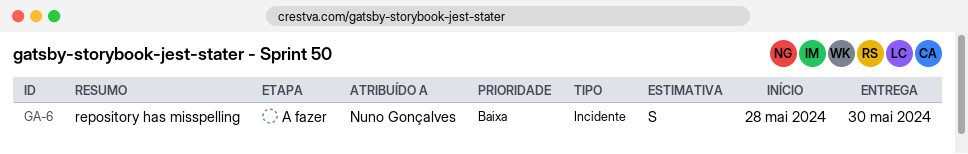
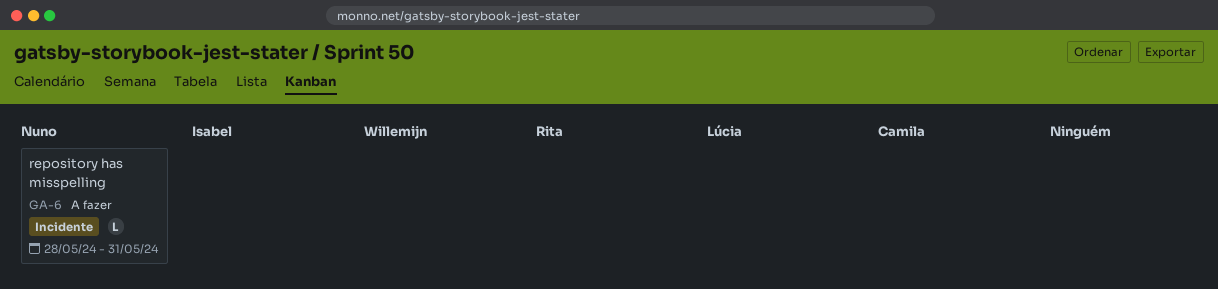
GA-6, estimate: S -> L
GA-6, due: May 30 -> May 31

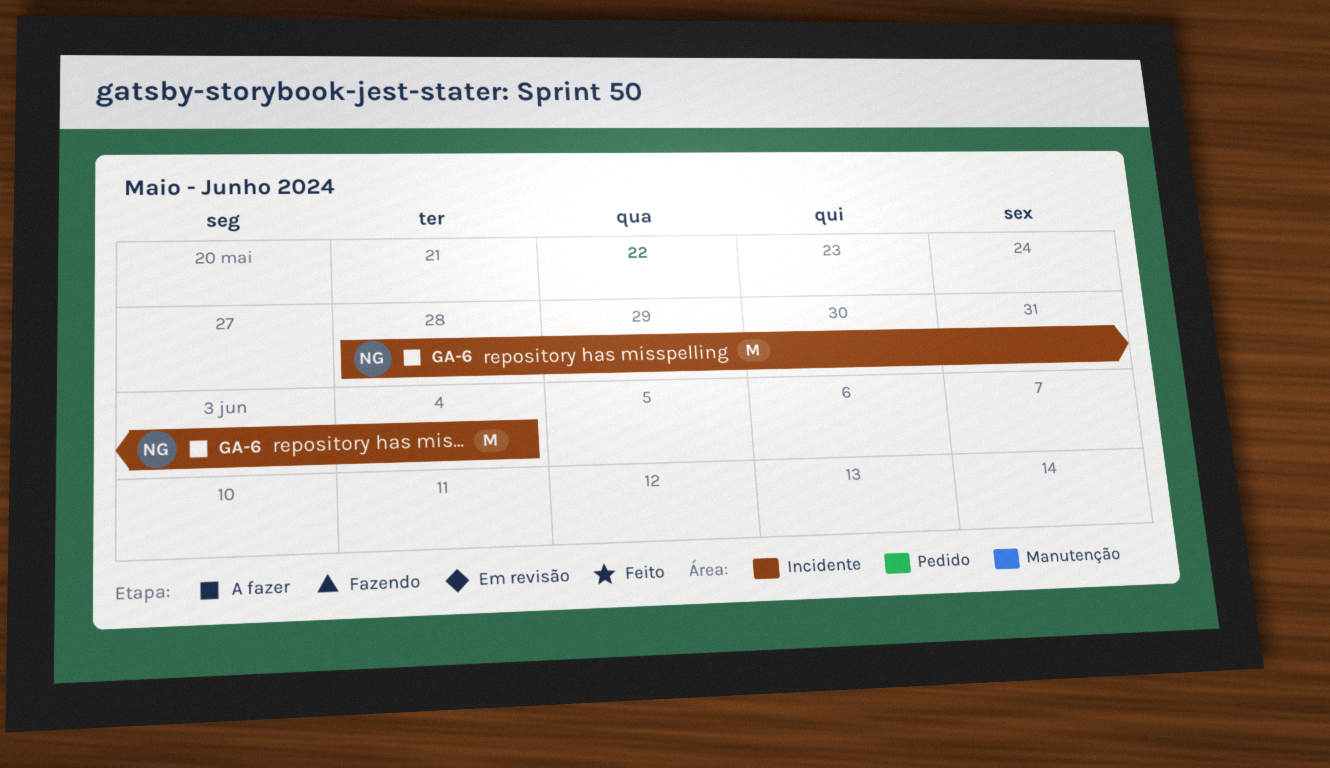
GA-6, estimate: L -> M
GA-6, due: May 31 -> Jun 4

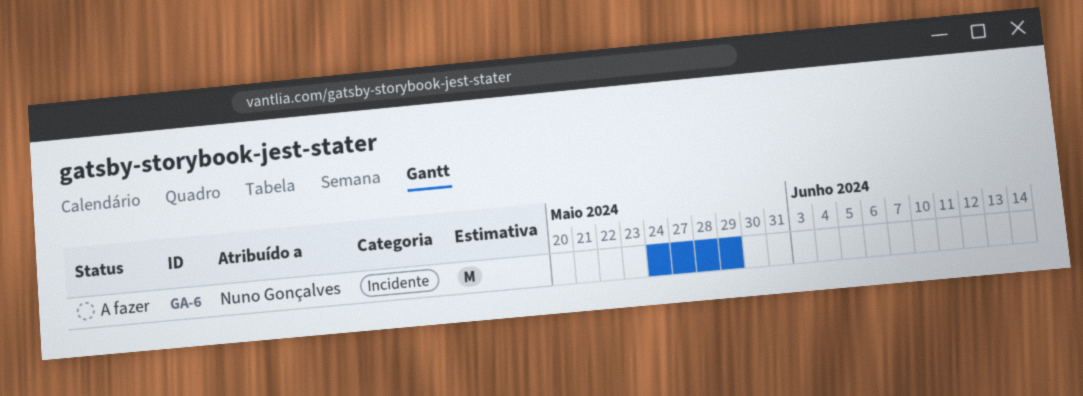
GA-6, start: May 28 -> May 24
GA-6, due: Jun 4 -> May 29

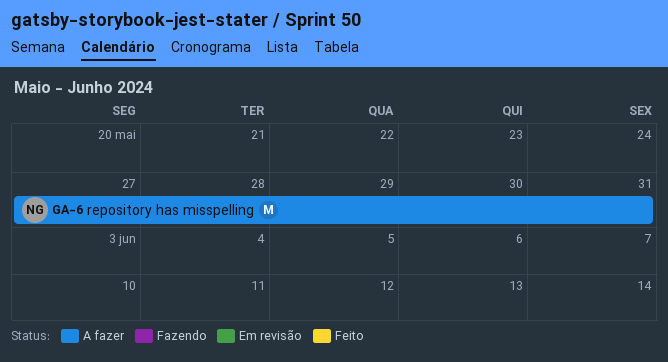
GA-6, start: May 24 -> May 27
GA-6, due: May 29 -> May 31

